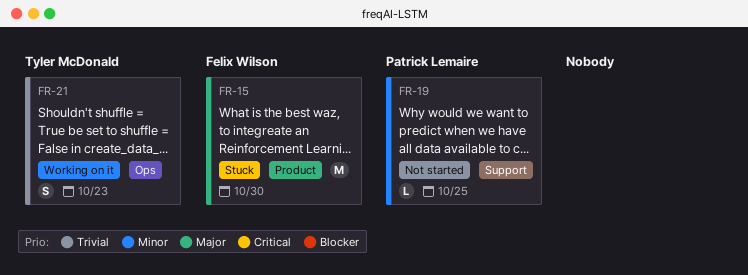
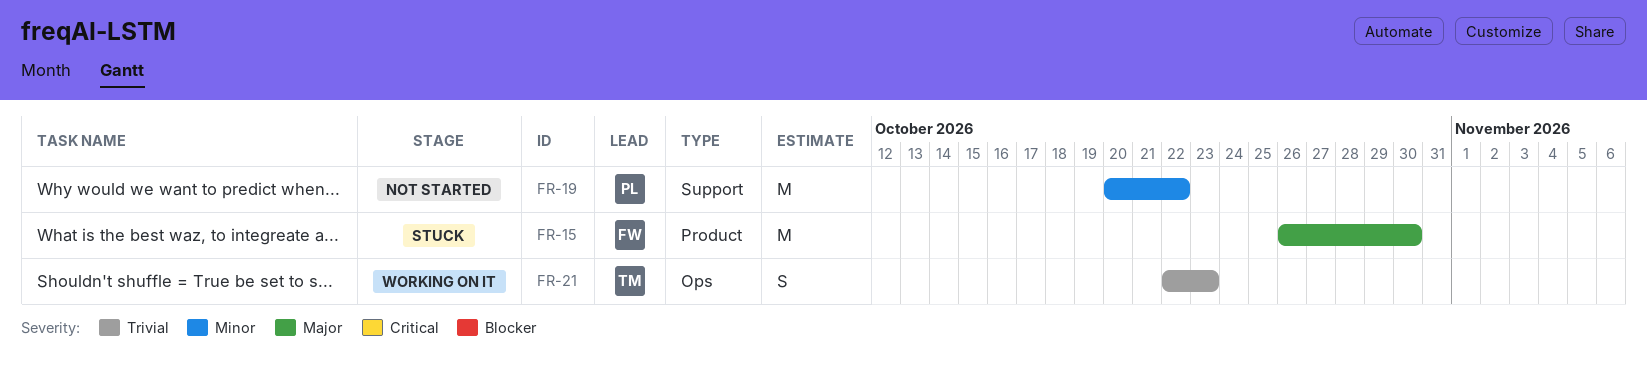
FR-19, estimate: L -> M
FR-19, due: Oct 25 -> Oct 22

